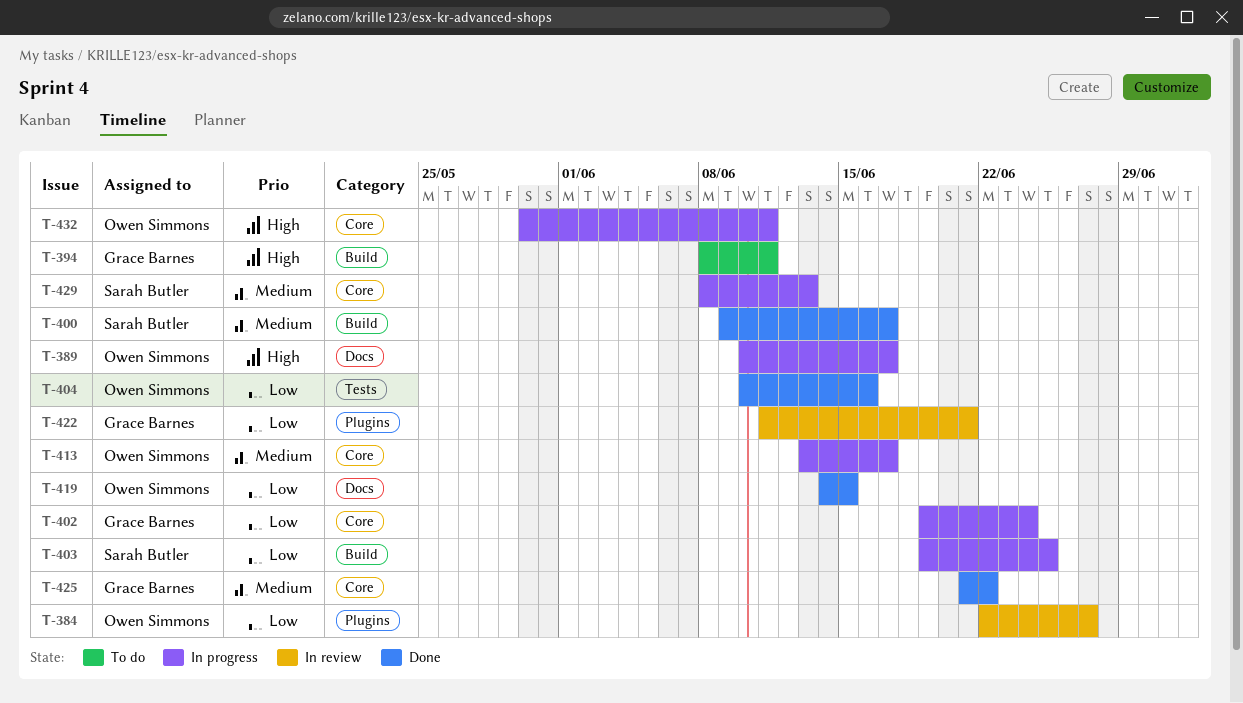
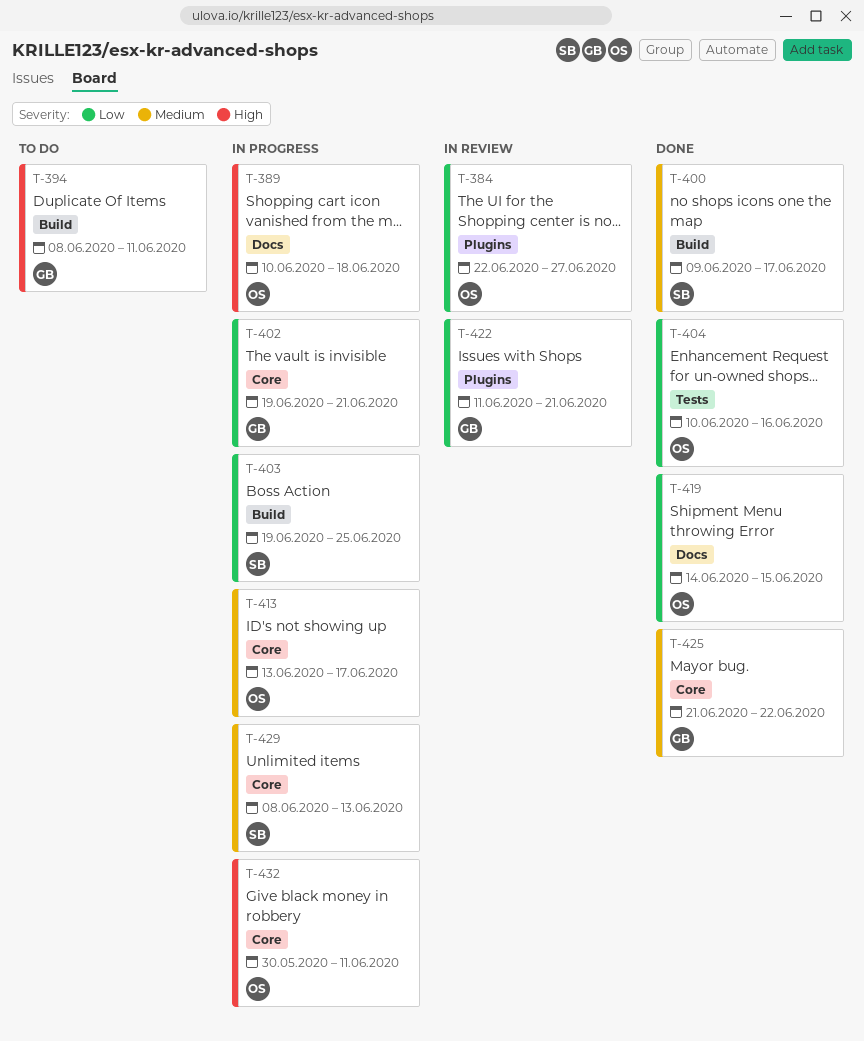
T-389, due: Jun 17 -> Jun 18
T-402, due: Jun 24 -> Jun 21

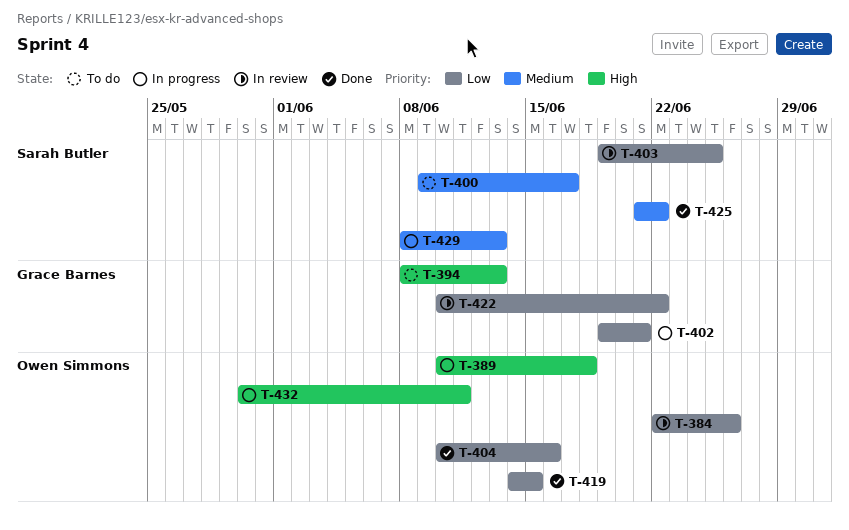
T-384, due: Jun 27 -> Jun 26
T-394, due: Jun 11 -> Jun 13
T-400, status: Done -> To do
T-403, status: In progress -> In review
T-413: present -> none
T-422, start: Jun 11 -> Jun 10
T-422, due: Jun 21 -> Jun 22
T-425, owner: Grace Barnes -> Sarah Butler

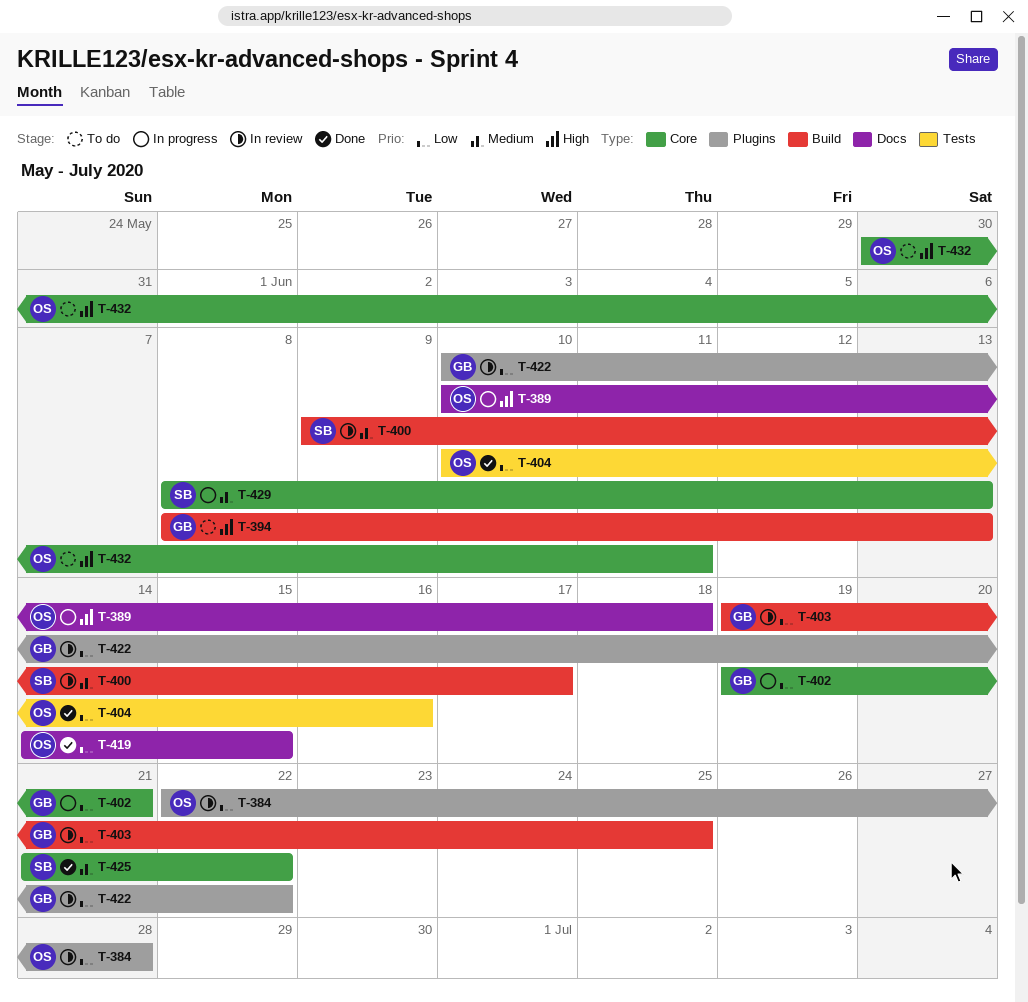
T-384, due: Jun 26 -> Jun 28
T-400, status: To do -> In review
T-403, owner: Sarah Butler -> Grace Barnes
T-432, status: In progress -> To do

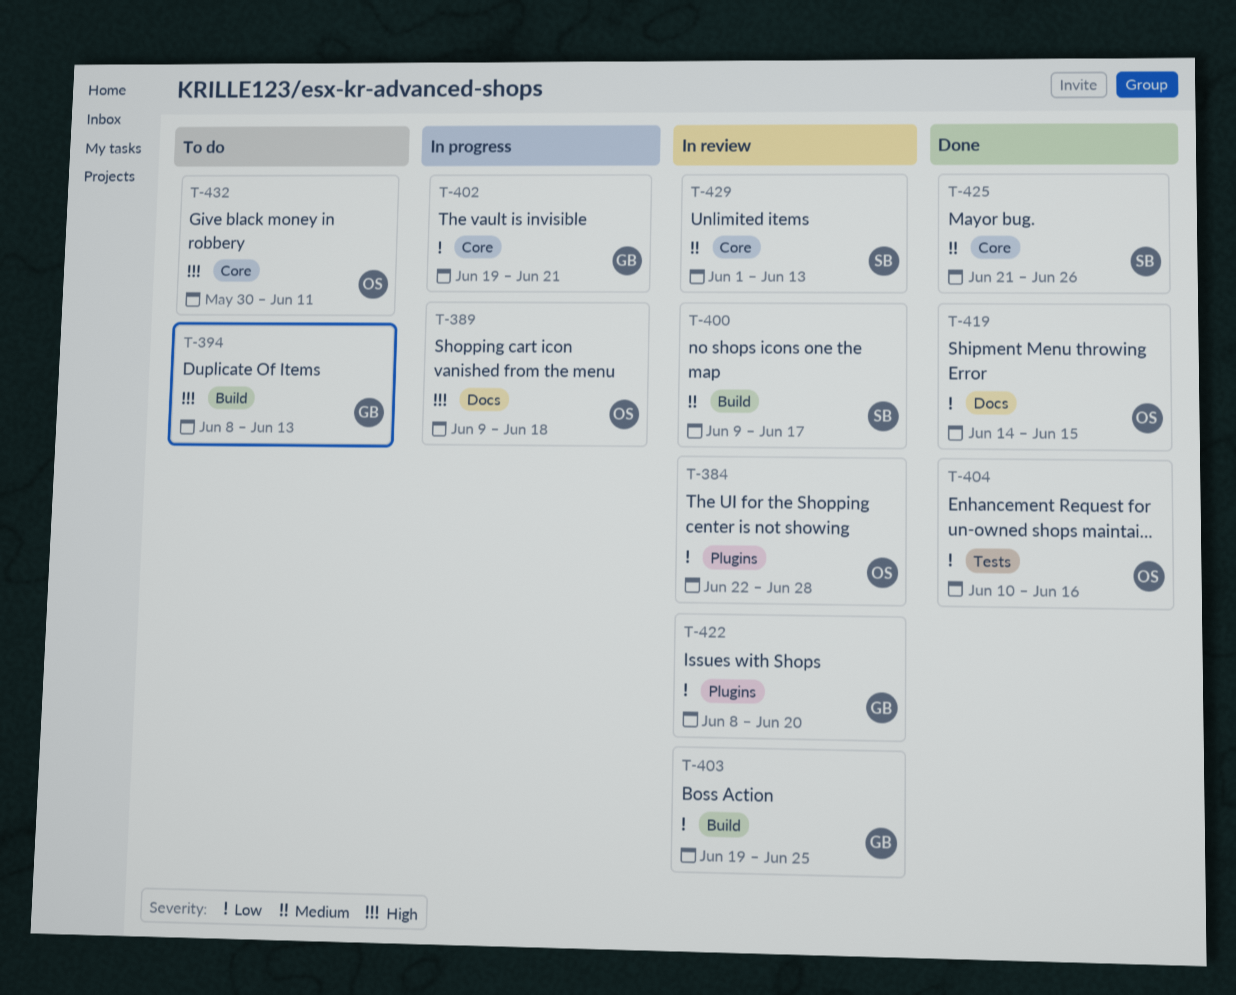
T-389, start: Jun 10 -> Jun 9
T-422, start: Jun 10 -> Jun 8
T-422, due: Jun 22 -> Jun 20
T-425, due: Jun 22 -> Jun 26
T-429, status: In progress -> In review
T-429, start: Jun 8 -> Jun 1

